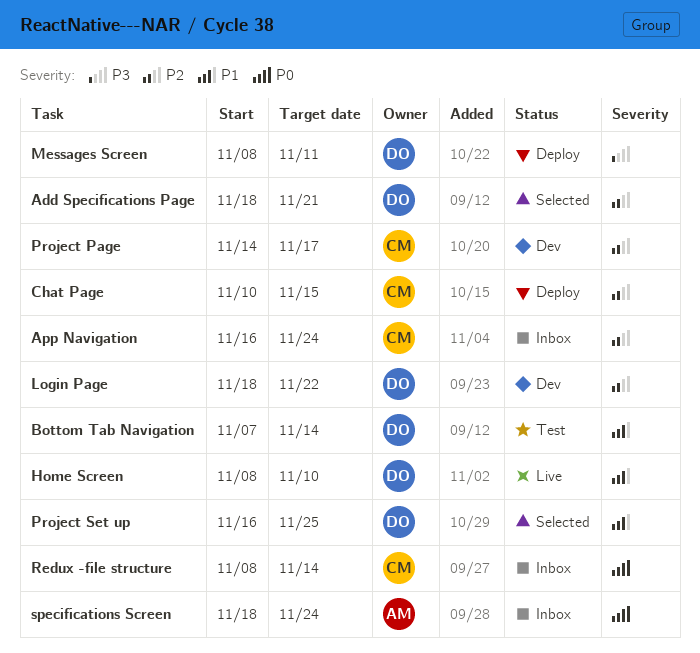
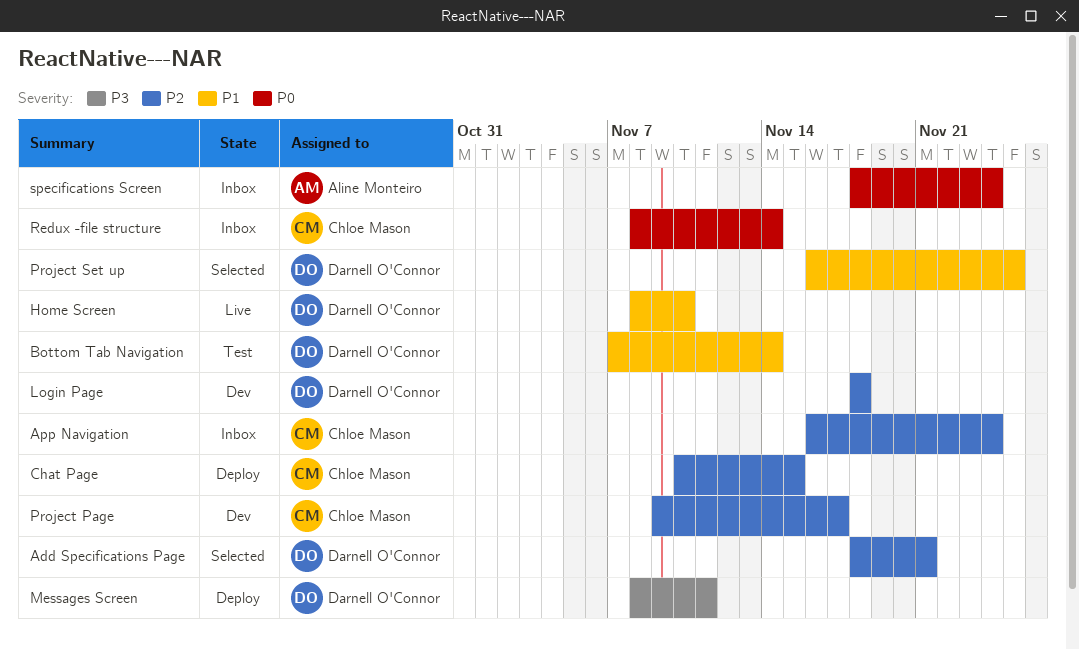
Login Page, due: Nov 22 -> Nov 18
Project Page, start: Nov 14 -> Nov 9

